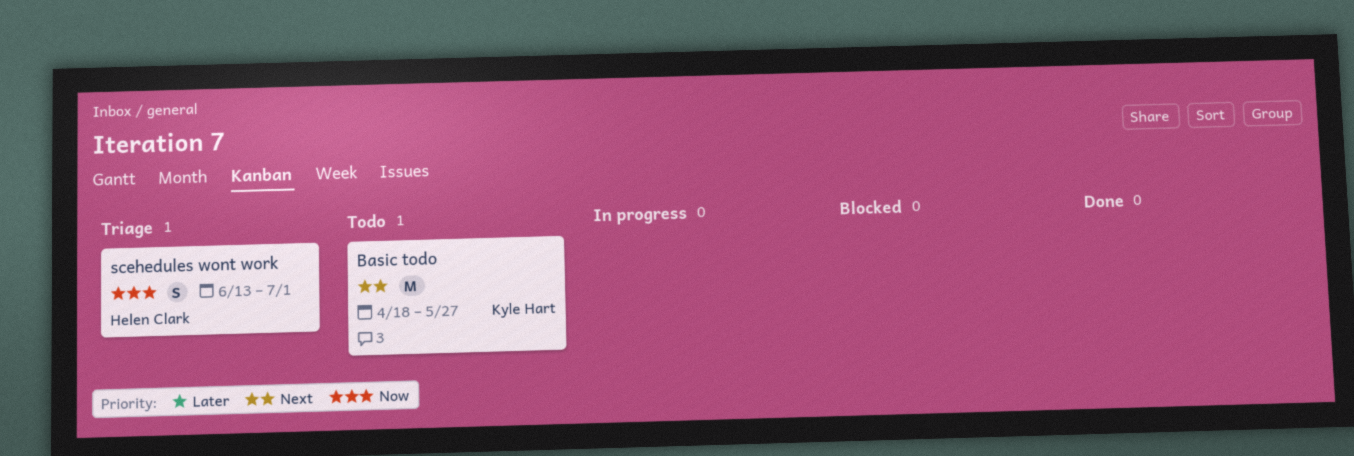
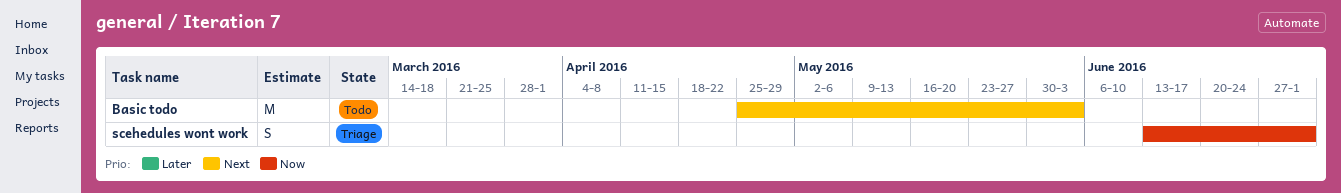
Basic todo, start: Apr 18 -> Apr 25
Basic todo, due: May 27 -> Jun 3

